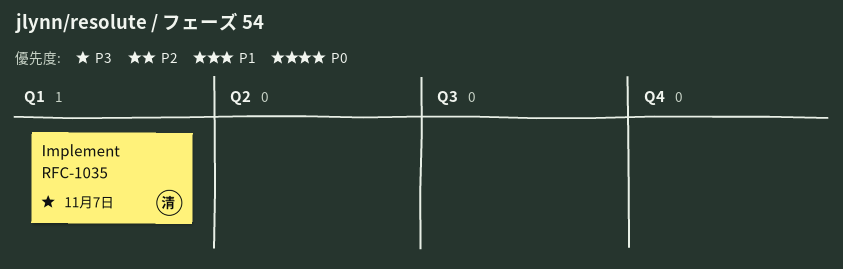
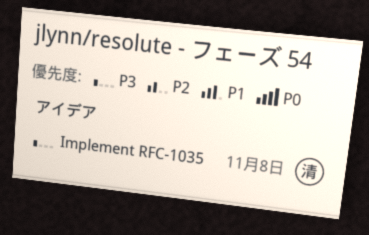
Implement RFC-1035, due: Nov 7 -> Nov 8

